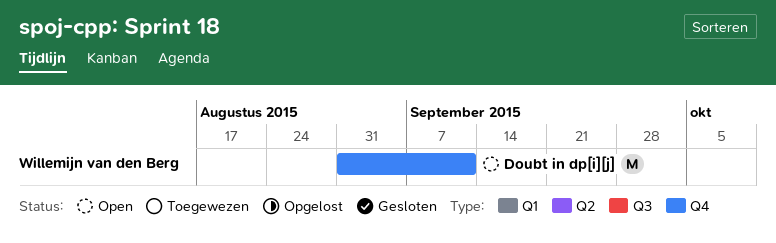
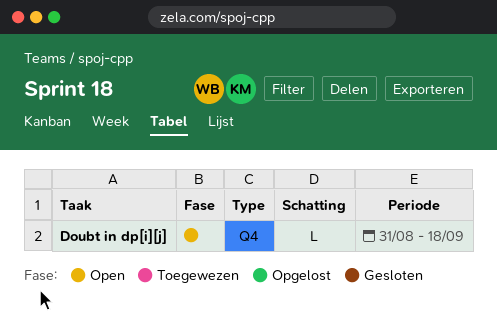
Doubt in dp[i][j], estimate: M -> L
Doubt in dp[i][j], due: Sep 11 -> Sep 18

